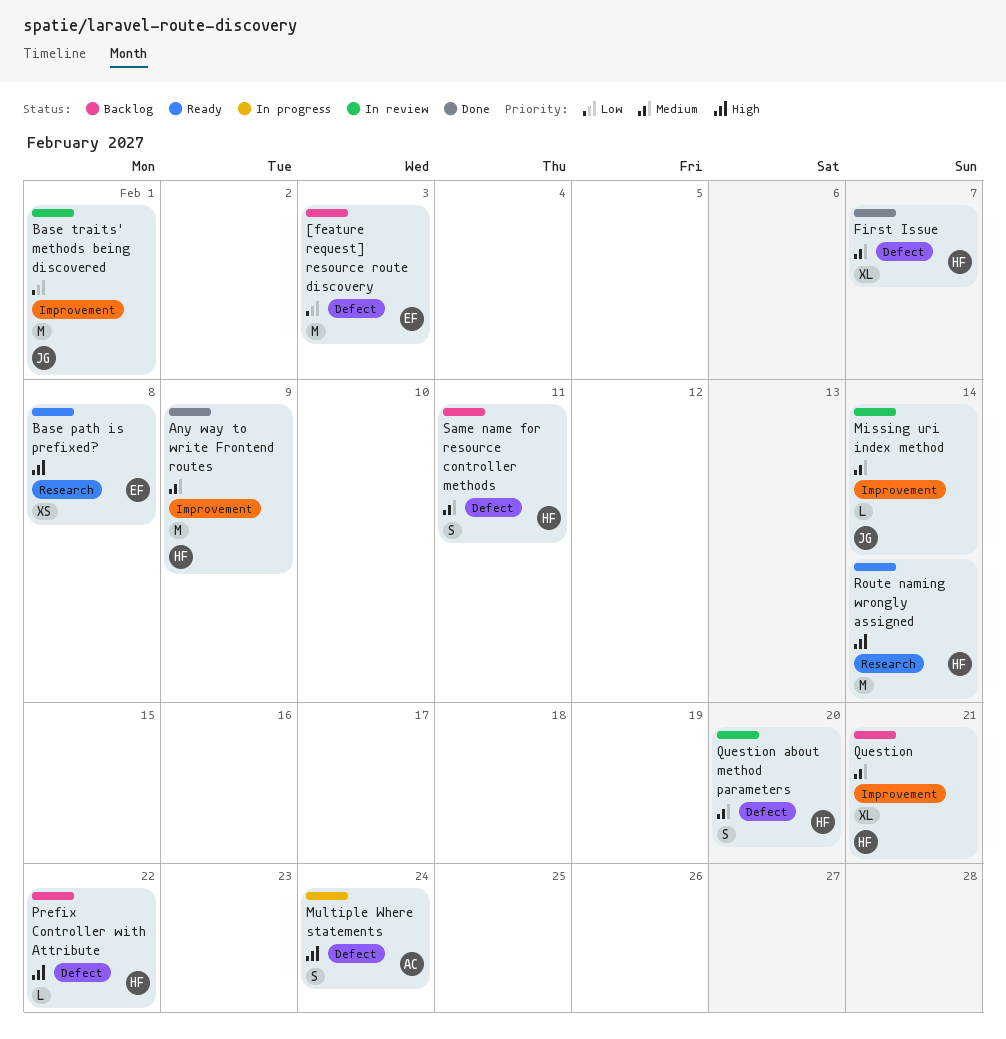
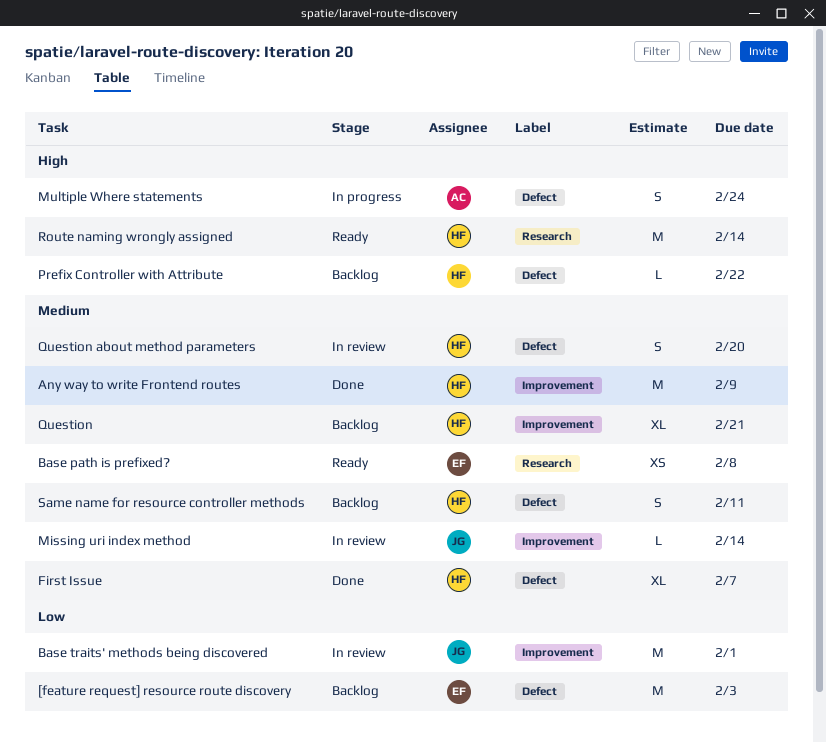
Base path is prefixed?, priority: High -> Medium

